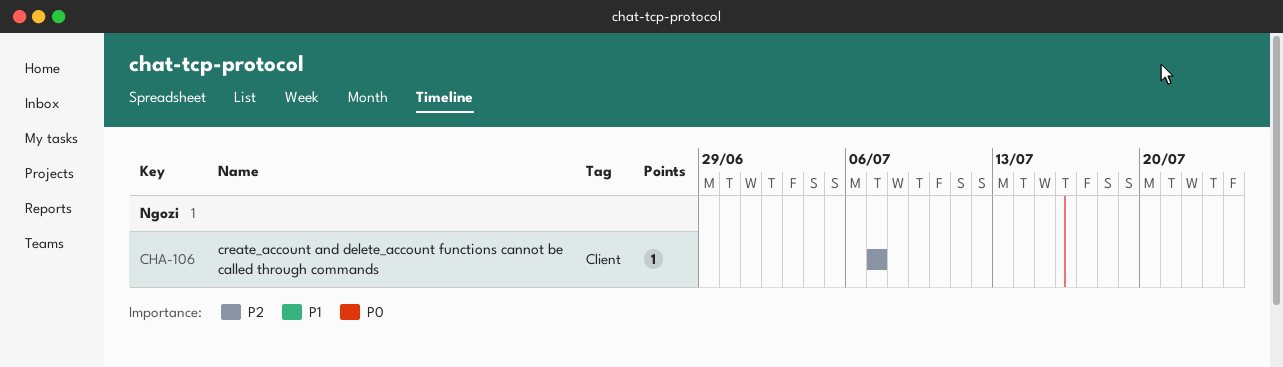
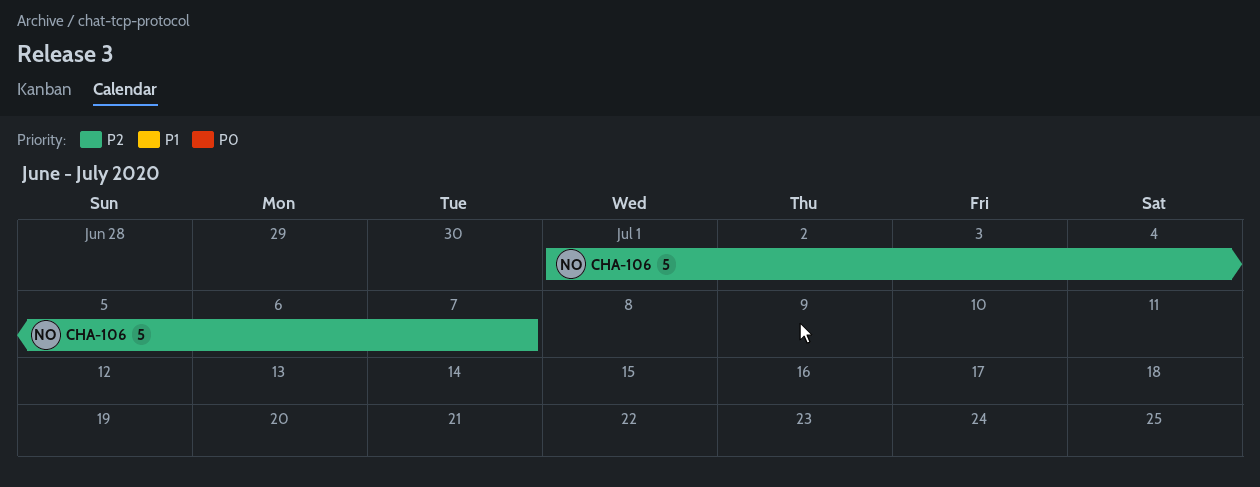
CHA-106, estimate: 1 -> 5
CHA-106, start: Jul 7 -> Jul 1

